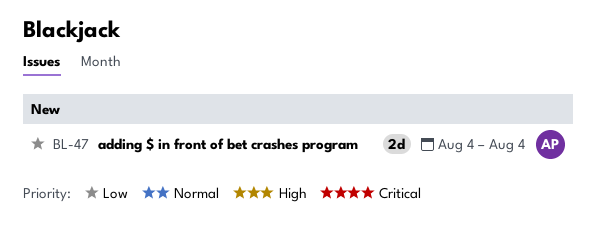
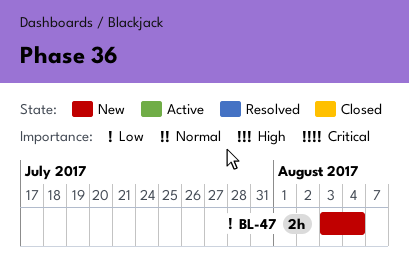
BL-47, estimate: 2d -> 2h
BL-47, start: Aug 4 -> Aug 3

